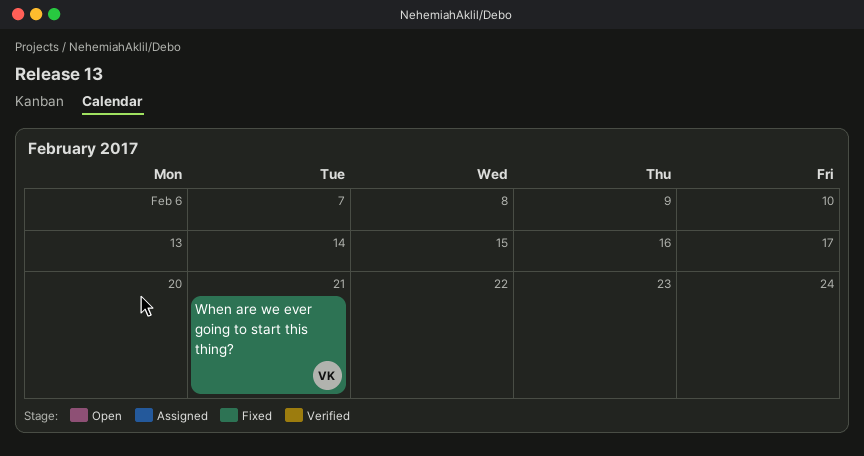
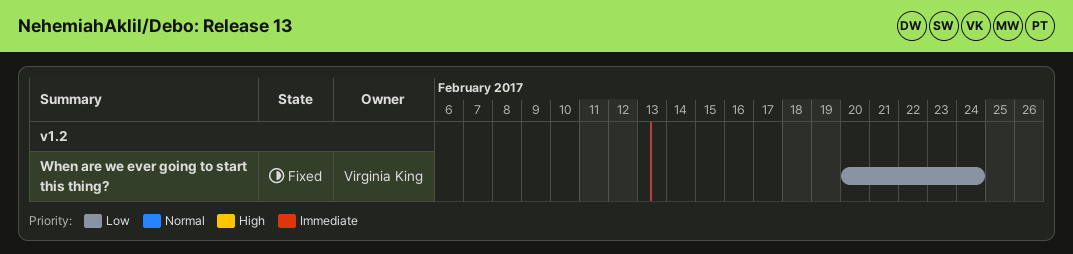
When are we ever going to start this thing?, due: Feb 21 -> Feb 24

